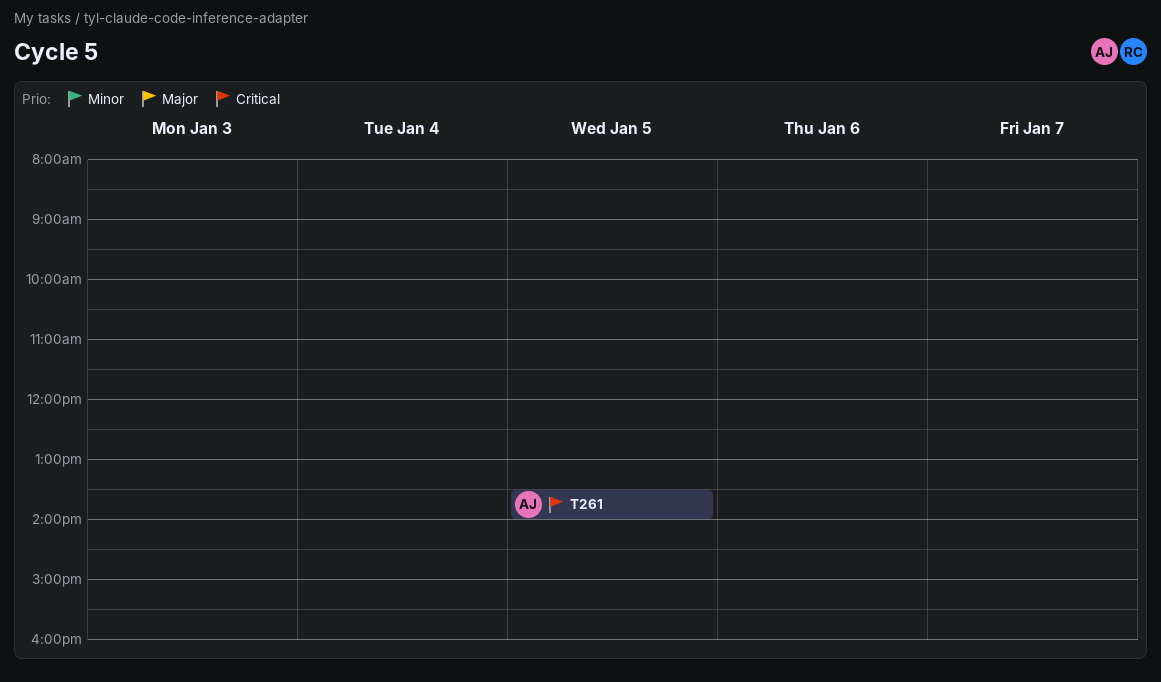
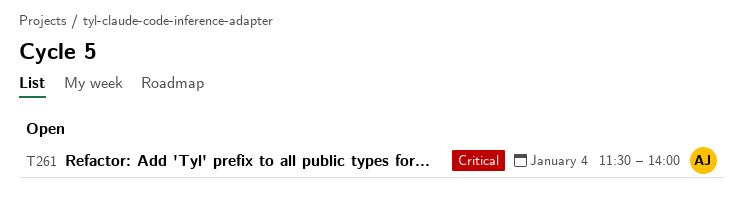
T261, day: Jan 5 -> Jan 4
T261, begins: 13:30 -> 11:30

